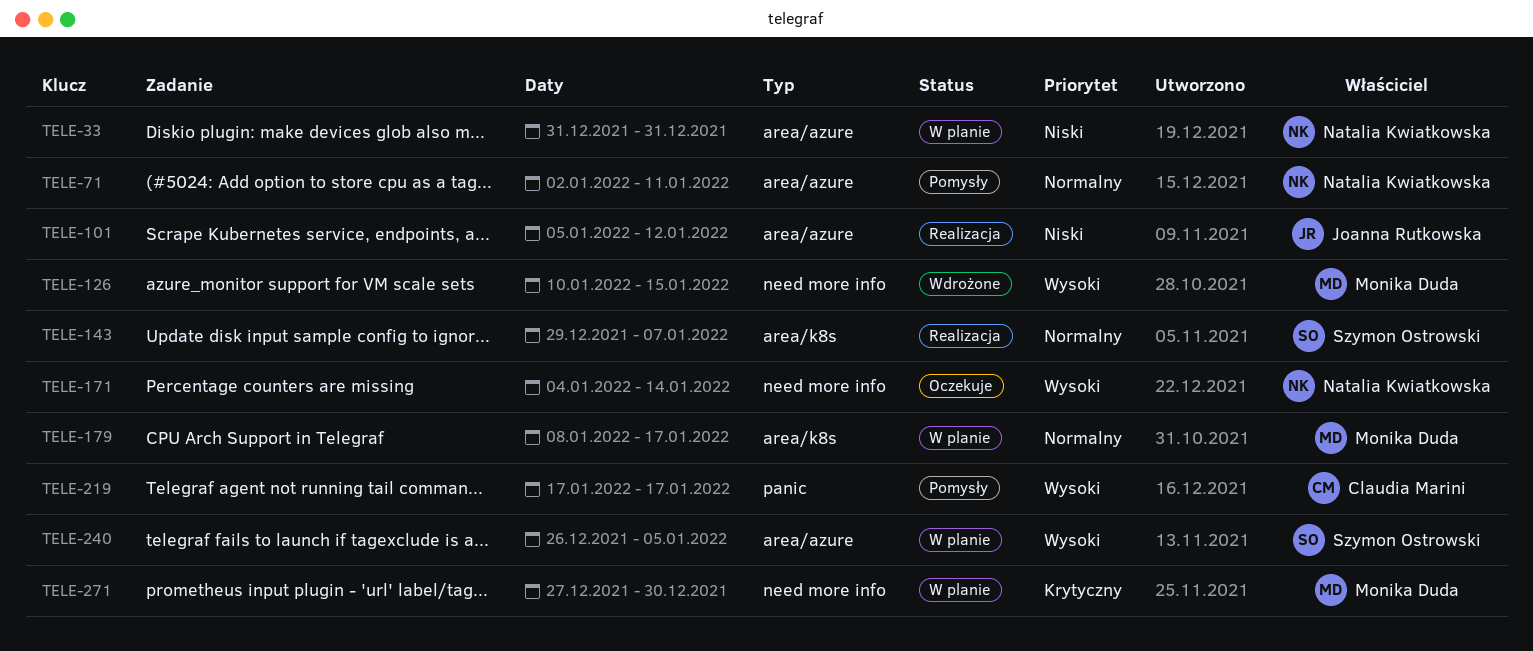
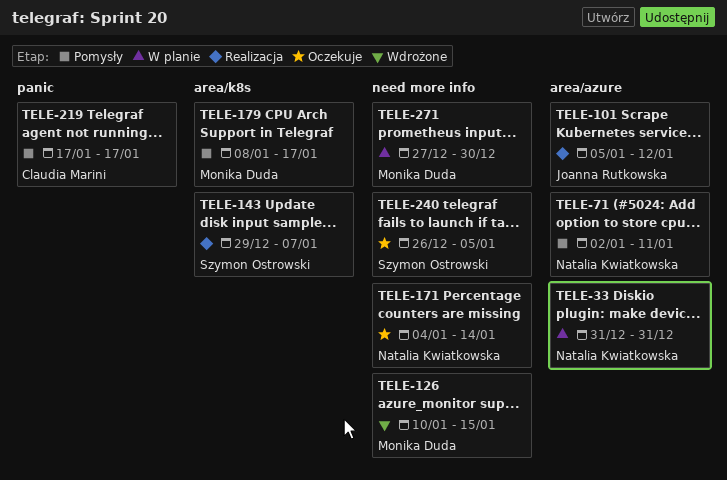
TELE-179, status: W planie -> Pomysły
TELE-240, status: W planie -> Oczekuje
TELE-240, label: area/azure -> need more info

